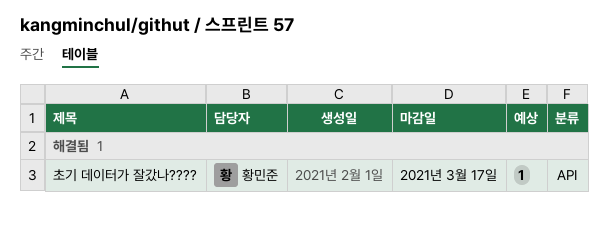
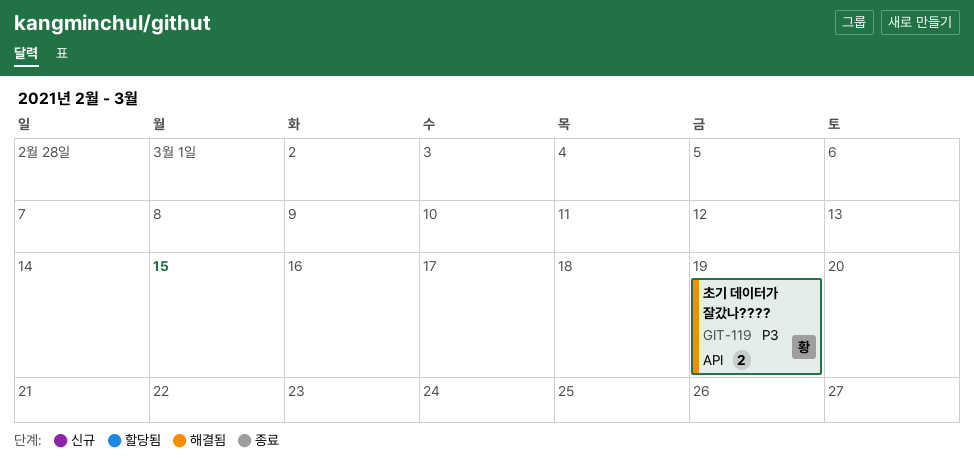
초기 데이터가 잘갔나????, estimate: 1 -> 2
초기 데이터가 잘갔나????, due: Mar 17 -> Mar 19

